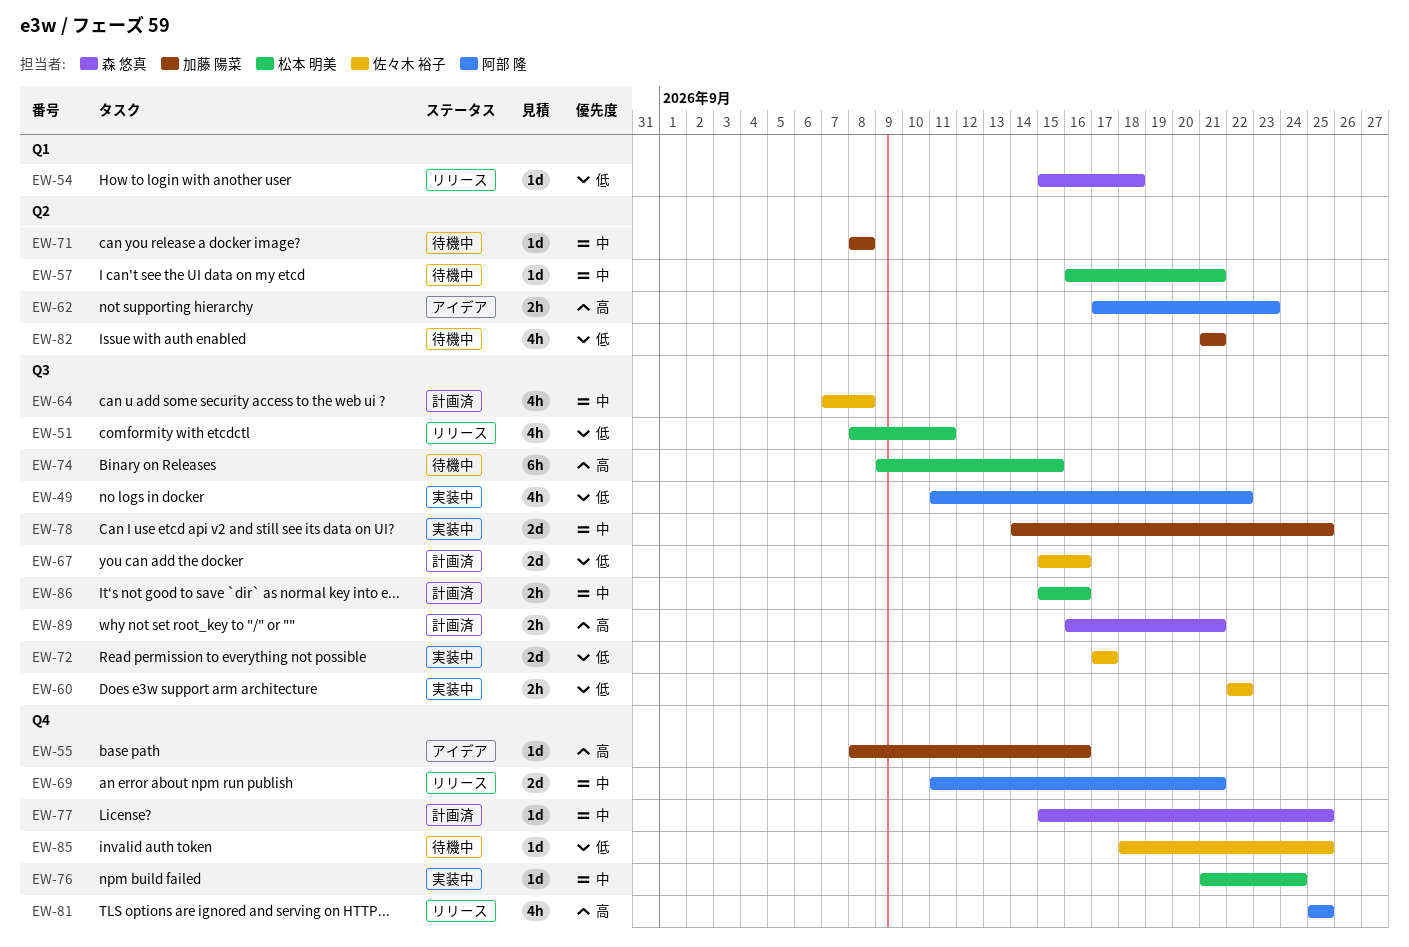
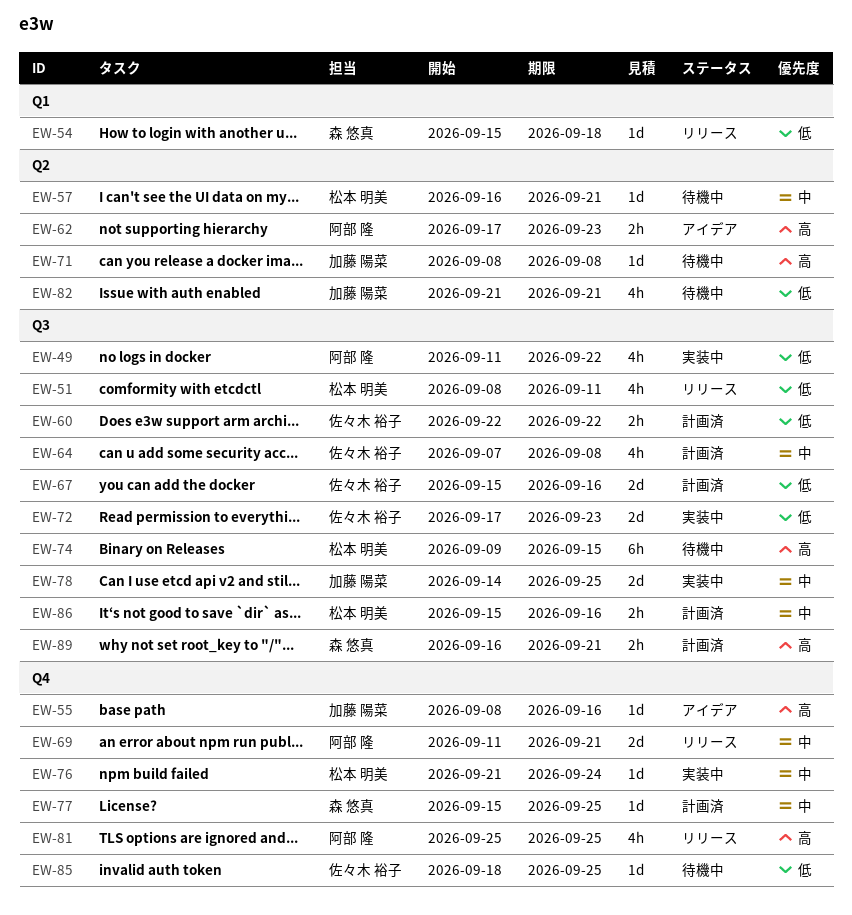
EW-60, status: 実装中 -> 計画済
EW-71, priority: 中 -> 高
EW-72, due: Sep 17 -> Sep 23

